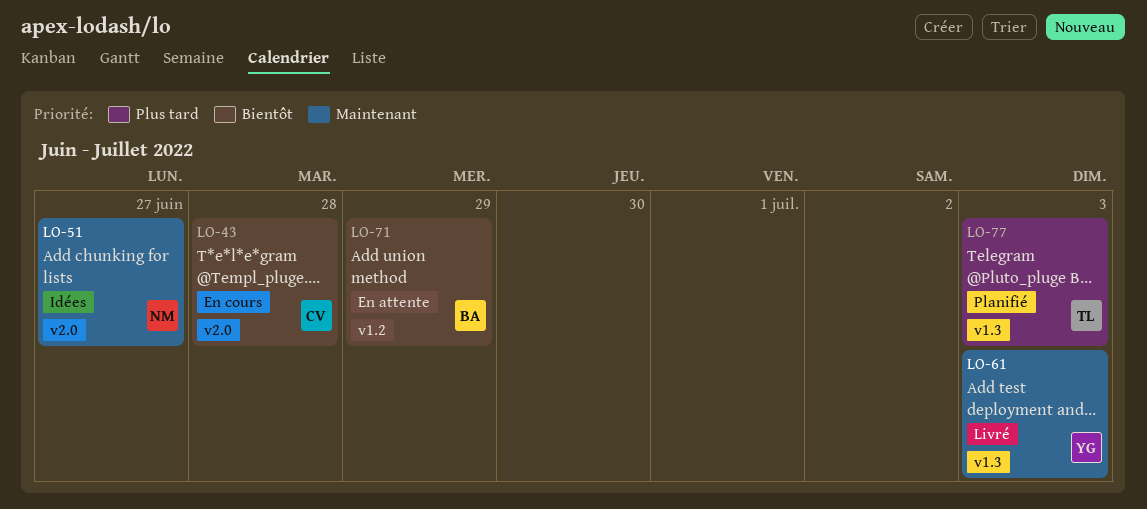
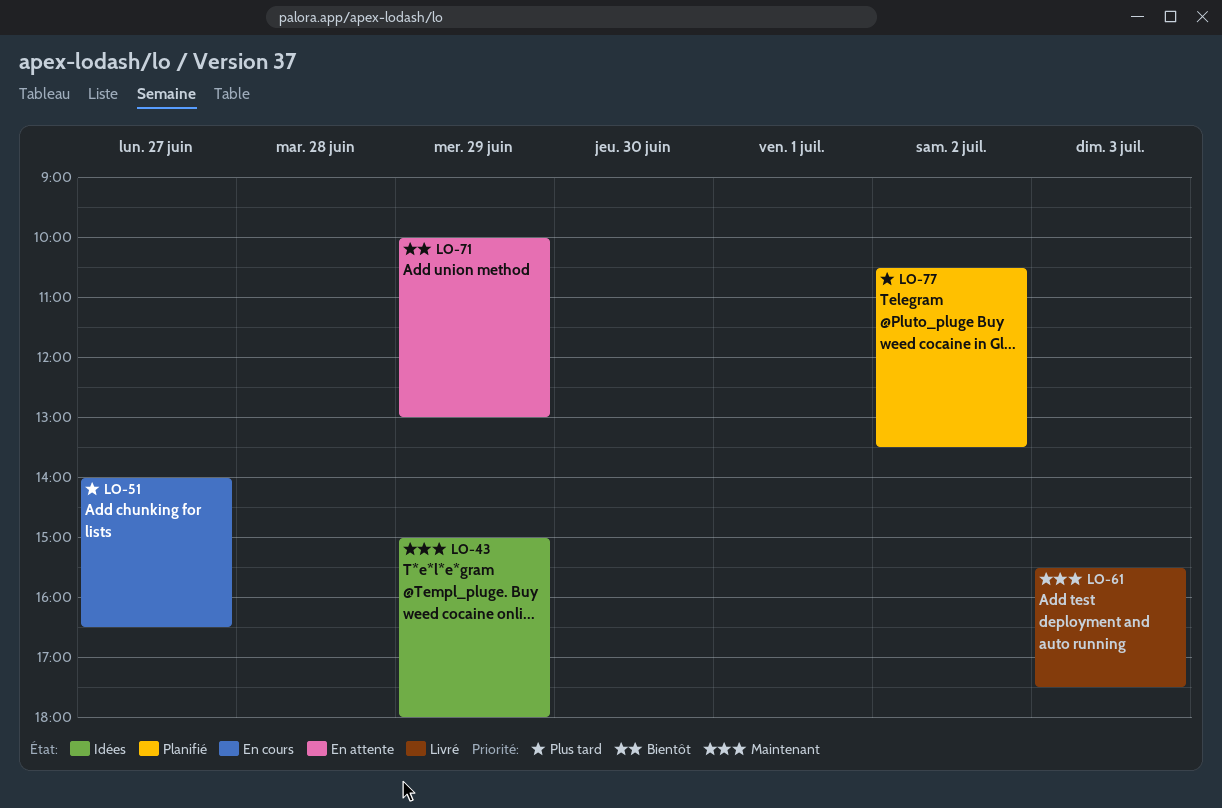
LO-43, status: En cours -> Idées
LO-43, priority: Bientôt -> Maintenant
LO-43, day: Jun 28 -> Jun 29
LO-51, status: Idées -> En cours
LO-51, priority: Maintenant -> Plus tard
LO-77, day: Jul 3 -> Jul 2

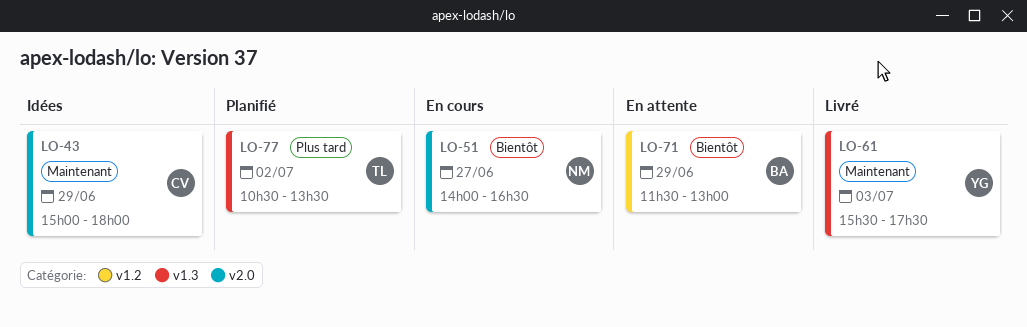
LO-51, priority: Plus tard -> Bientôt
LO-71, begins: 10:00 -> 11:30

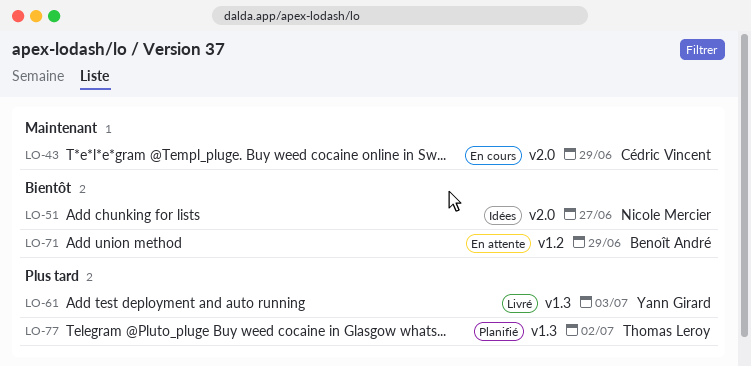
LO-43, status: Idées -> En cours
LO-51, status: En cours -> Idées
LO-61, priority: Maintenant -> Plus tard

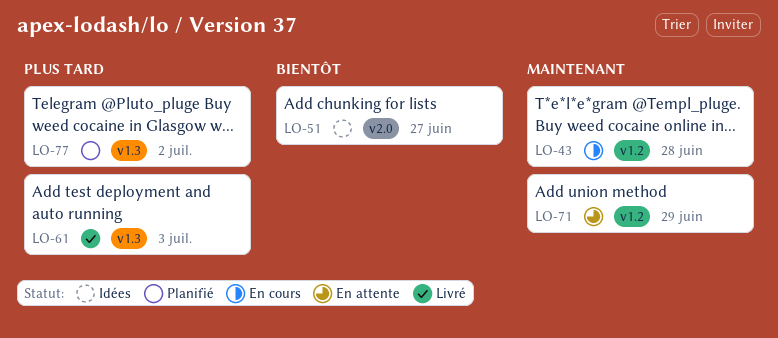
LO-43, label: v2.0 -> v1.2
LO-43, day: Jun 29 -> Jun 28
LO-71, priority: Bientôt -> Maintenant

